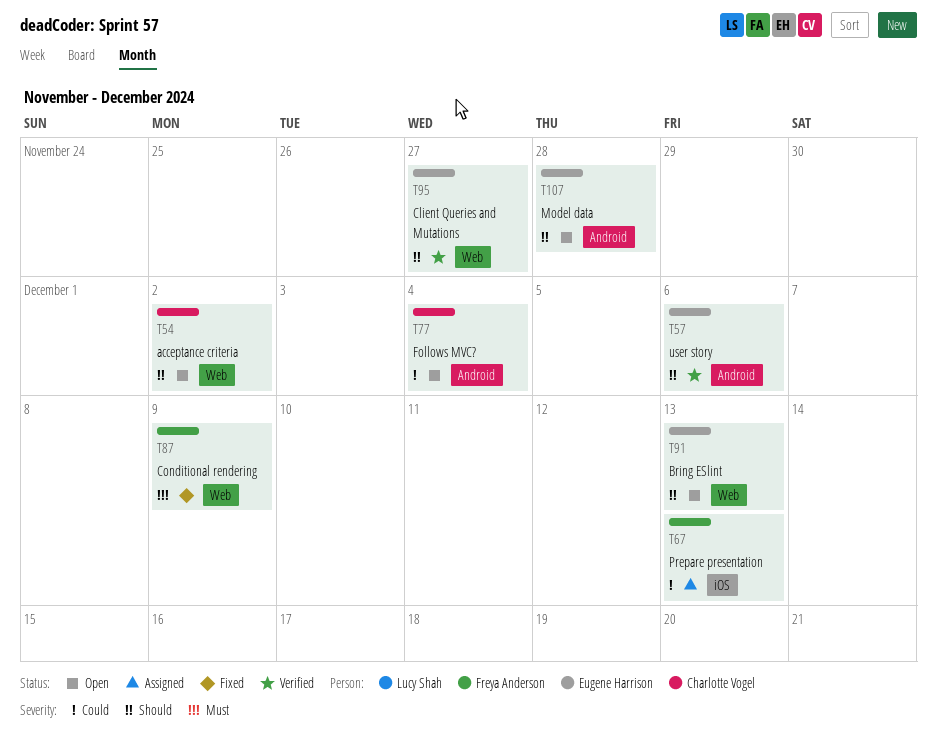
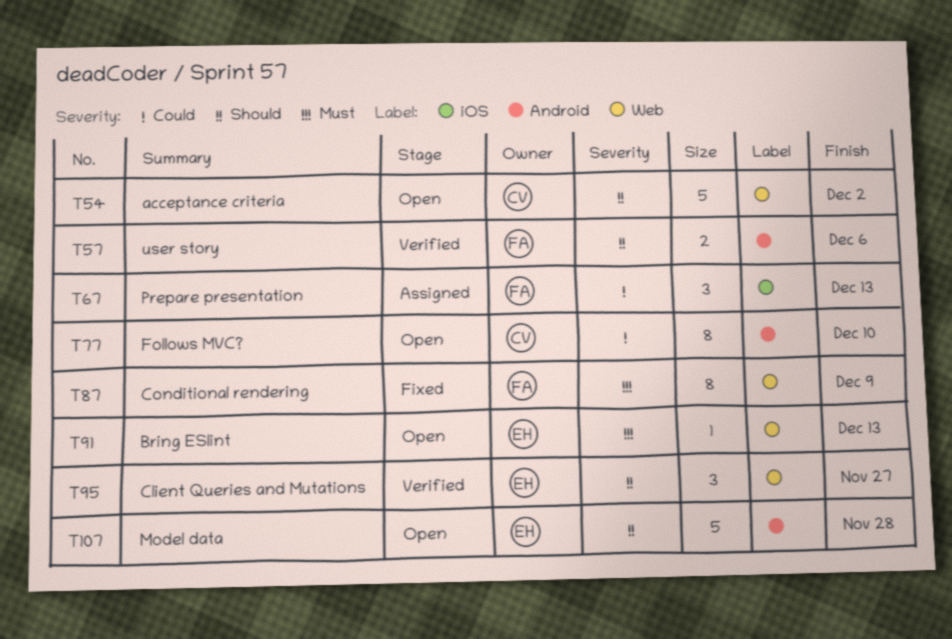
T57, owner: Eugene Harrison -> Freya Anderson
T77, due: Dec 4 -> Dec 10
T91, priority: Should -> Must

